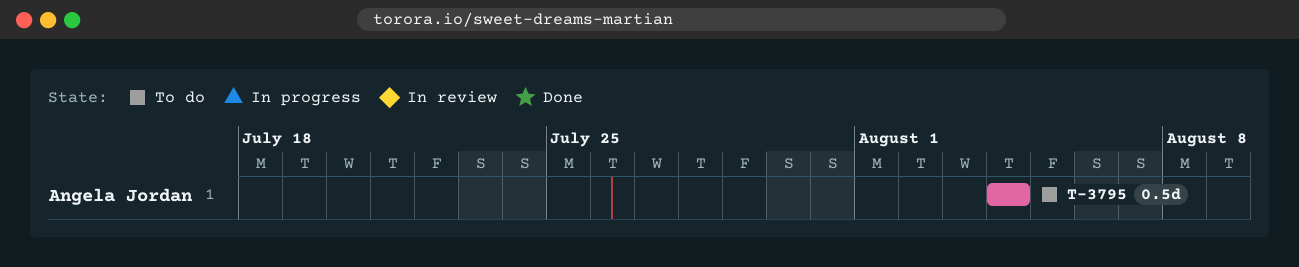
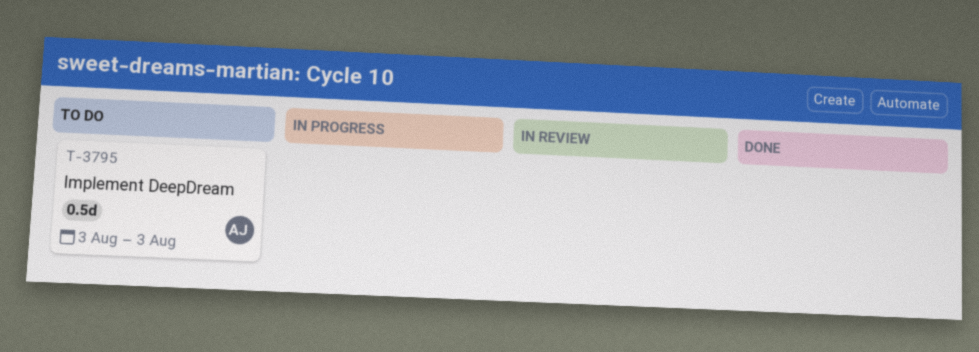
T-3795, start: Aug 4 -> Aug 3
T-3795, due: Aug 4 -> Aug 3

